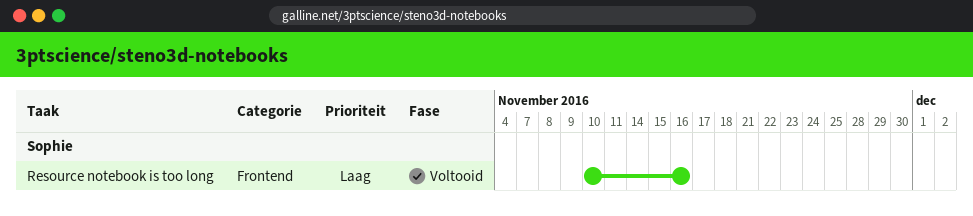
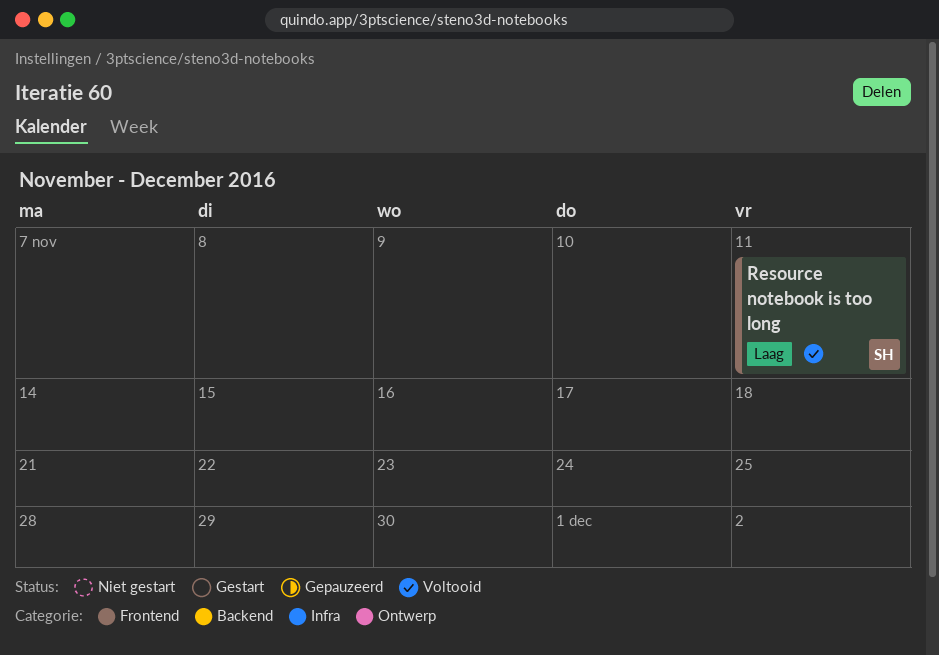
Resource notebook is too long, due: Nov 16 -> Nov 11

